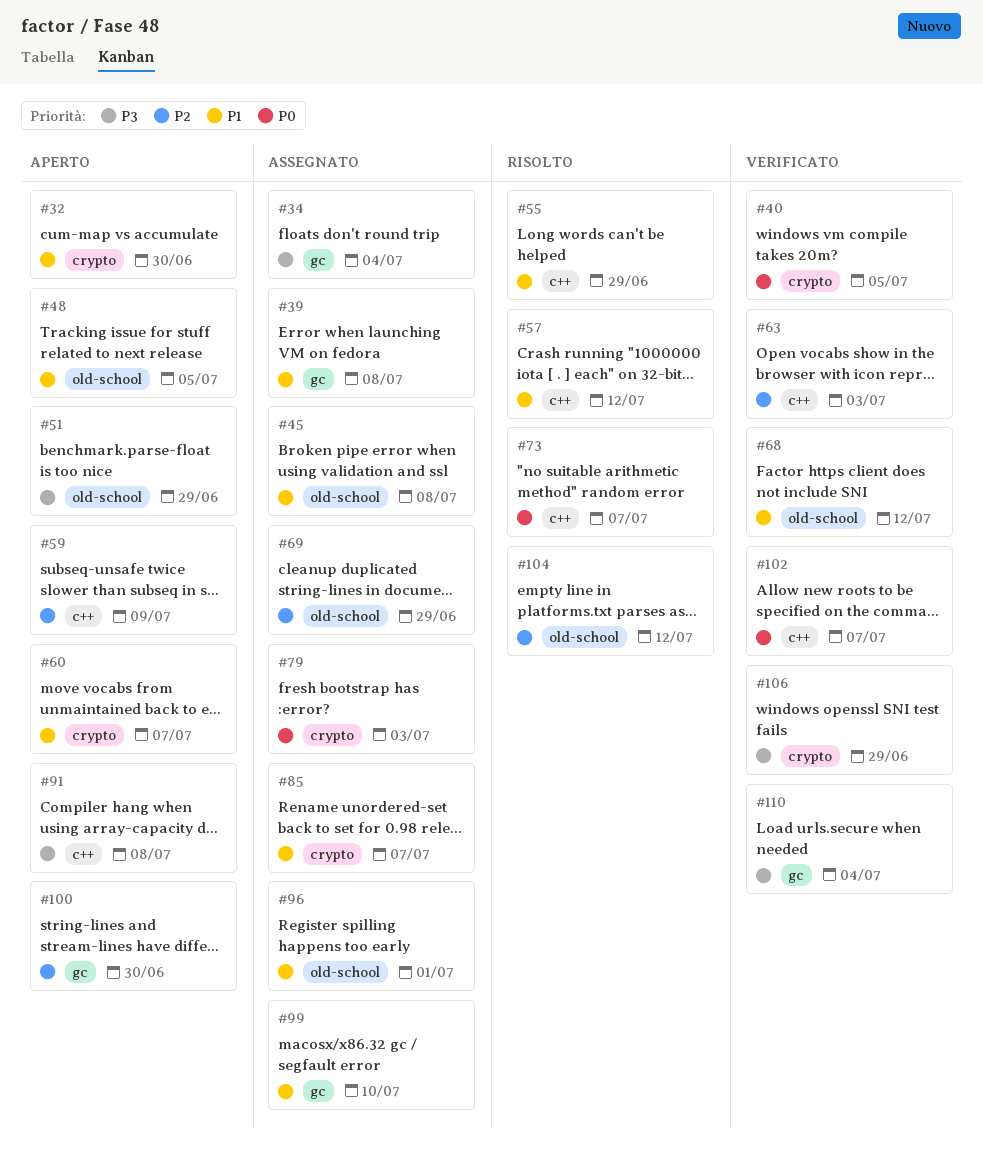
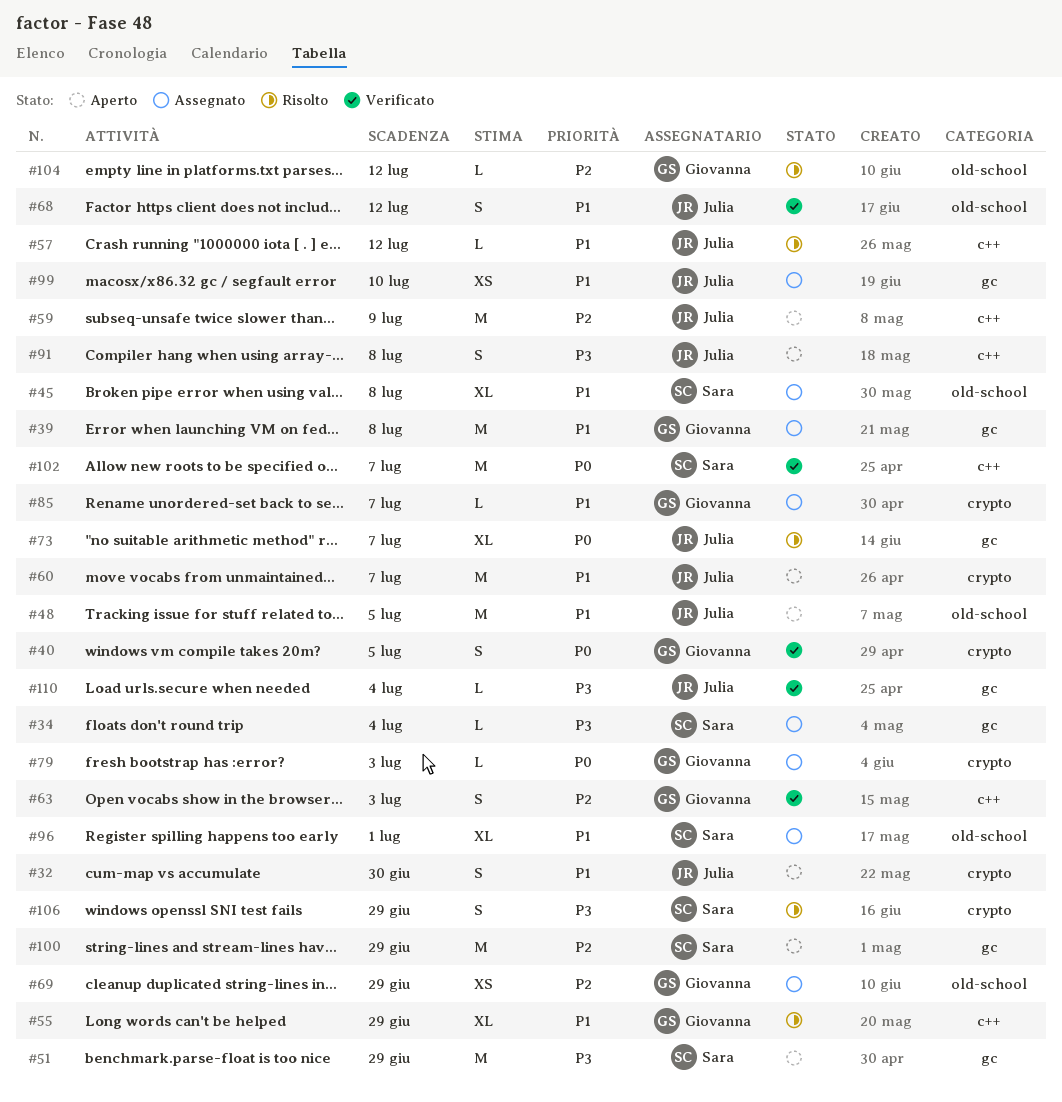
#51, label: old-school -> gc
#73, label: c++ -> gc
#100, due: Jun 30 -> Jun 29
#106, status: Verificato -> Risolto

